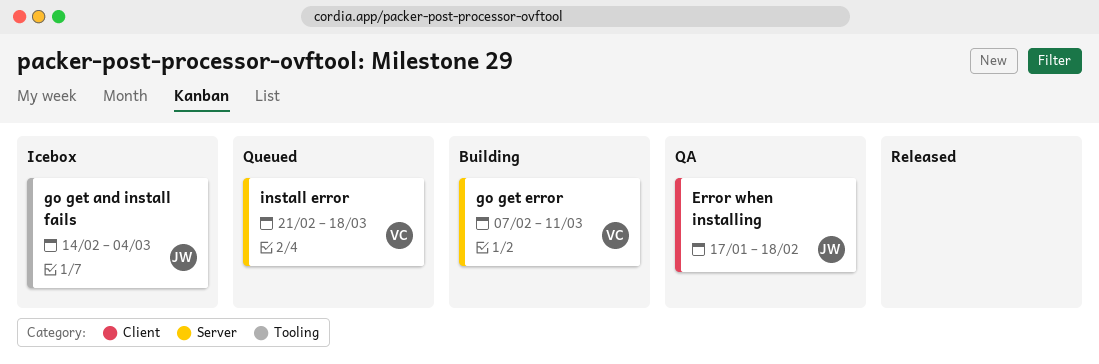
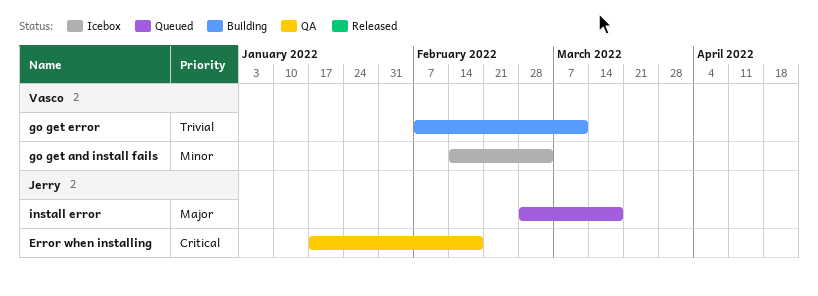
go get and install fails, owner: Jerry -> Vasco
install error, owner: Vasco -> Jerry
install error, start: Feb 21 -> Feb 28

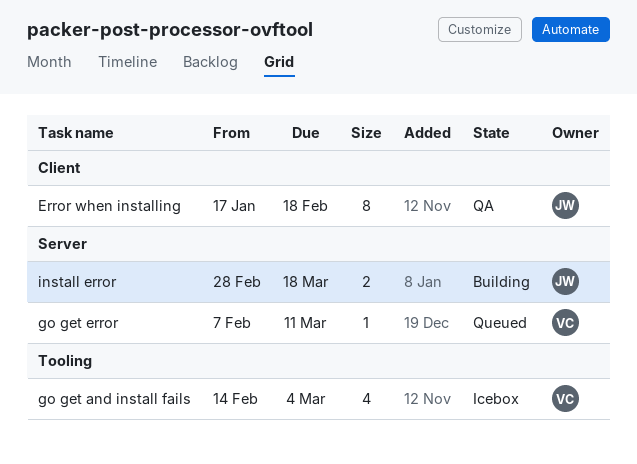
go get error, status: Building -> Queued
install error, status: Queued -> Building

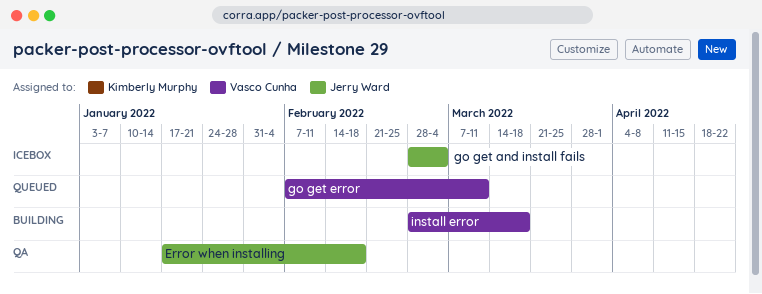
go get and install fails, owner: Vasco Cunha -> Jerry Ward
go get and install fails, start: Feb 14 -> Feb 28
install error, owner: Jerry Ward -> Vasco Cunha

